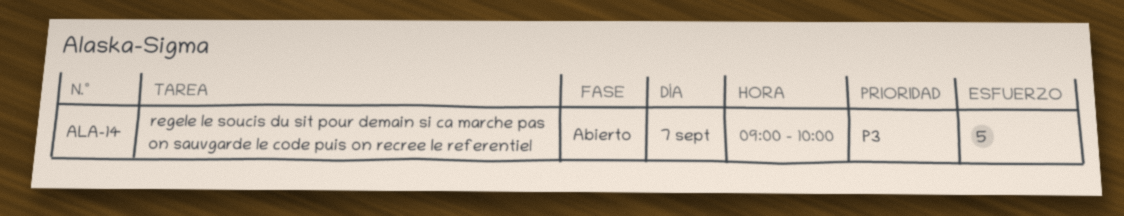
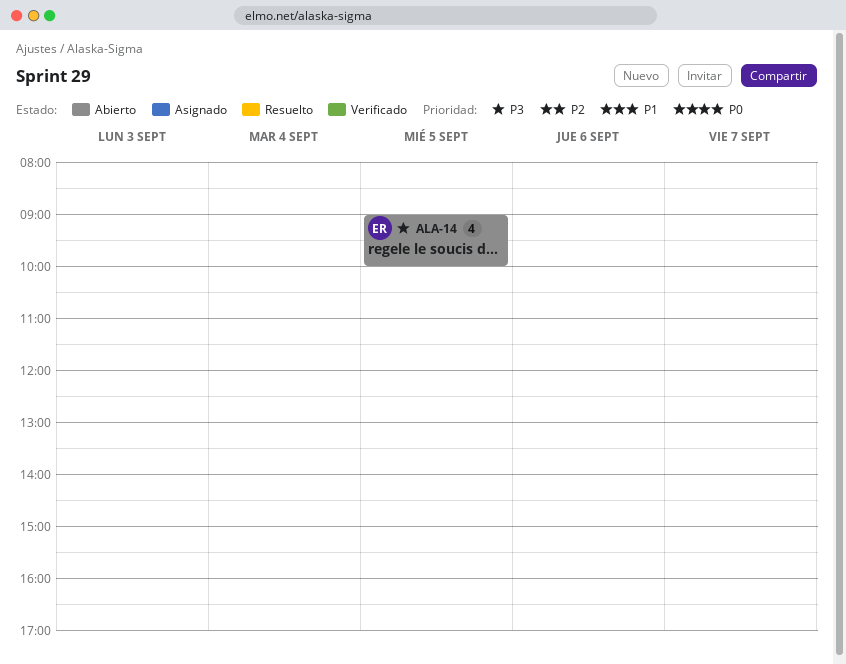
ALA-14, estimate: 5 -> 4
ALA-14, day: Sep 7 -> Sep 5

